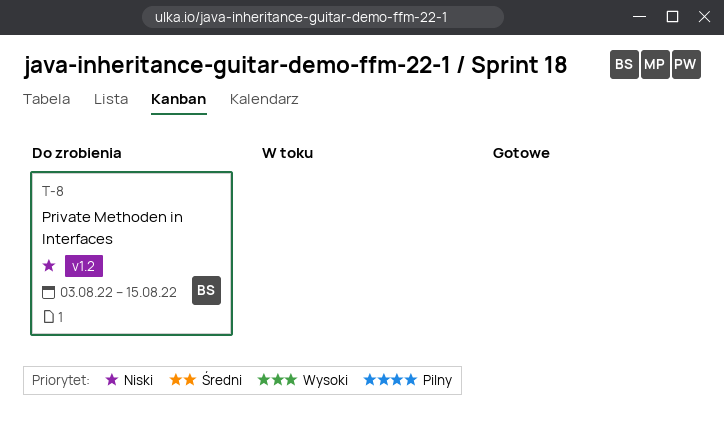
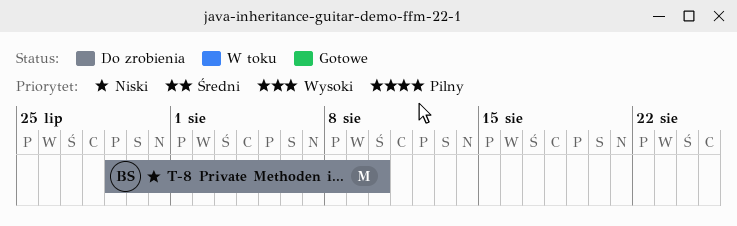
T-8, start: Aug 3 -> Jul 29
T-8, due: Aug 15 -> Aug 10

